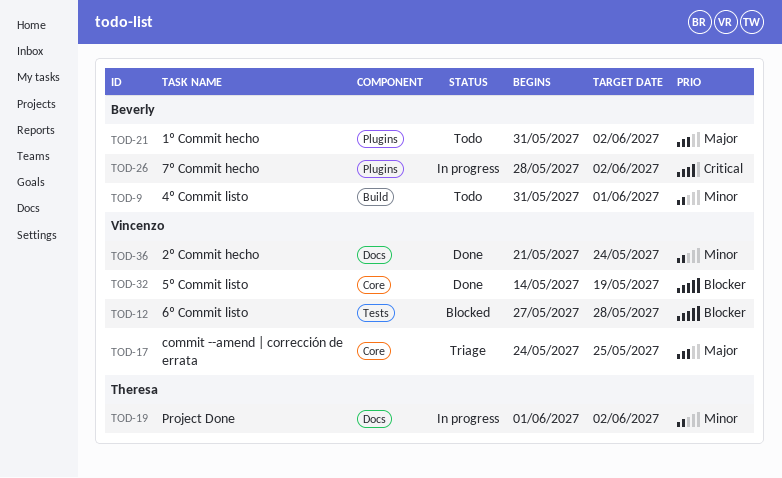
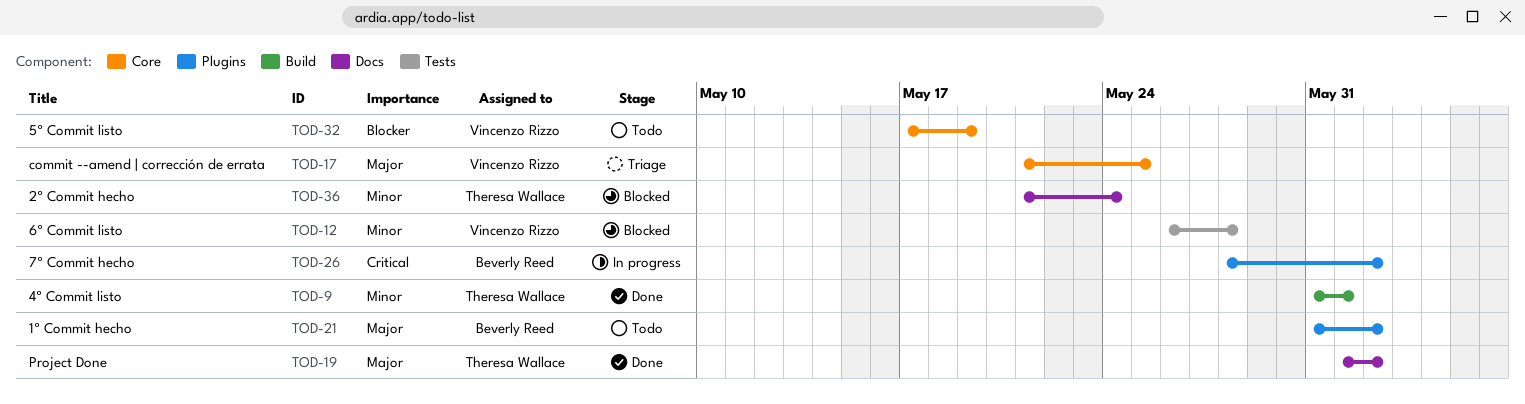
TOD-9, status: Todo -> Done
TOD-9, owner: Beverly Reed -> Theresa Wallace
TOD-12, priority: Blocker -> Minor
TOD-12, start: May 27 -> May 26
TOD-17, start: May 24 -> May 21
TOD-19, status: In progress -> Done
TOD-19, priority: Minor -> Major
TOD-32, status: Done -> Todo
TOD-32, start: May 14 -> May 17
TOD-36, status: Done -> Blocked
TOD-36, owner: Vincenzo Rizzo -> Theresa Wallace

